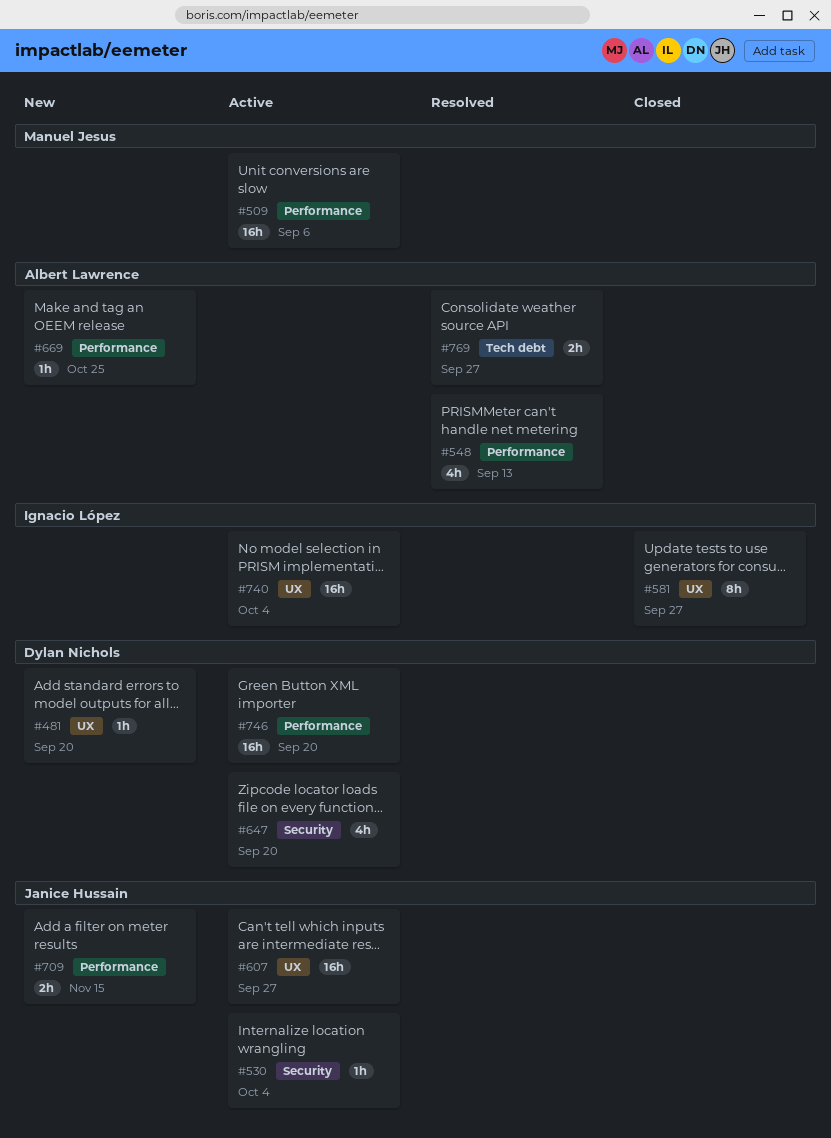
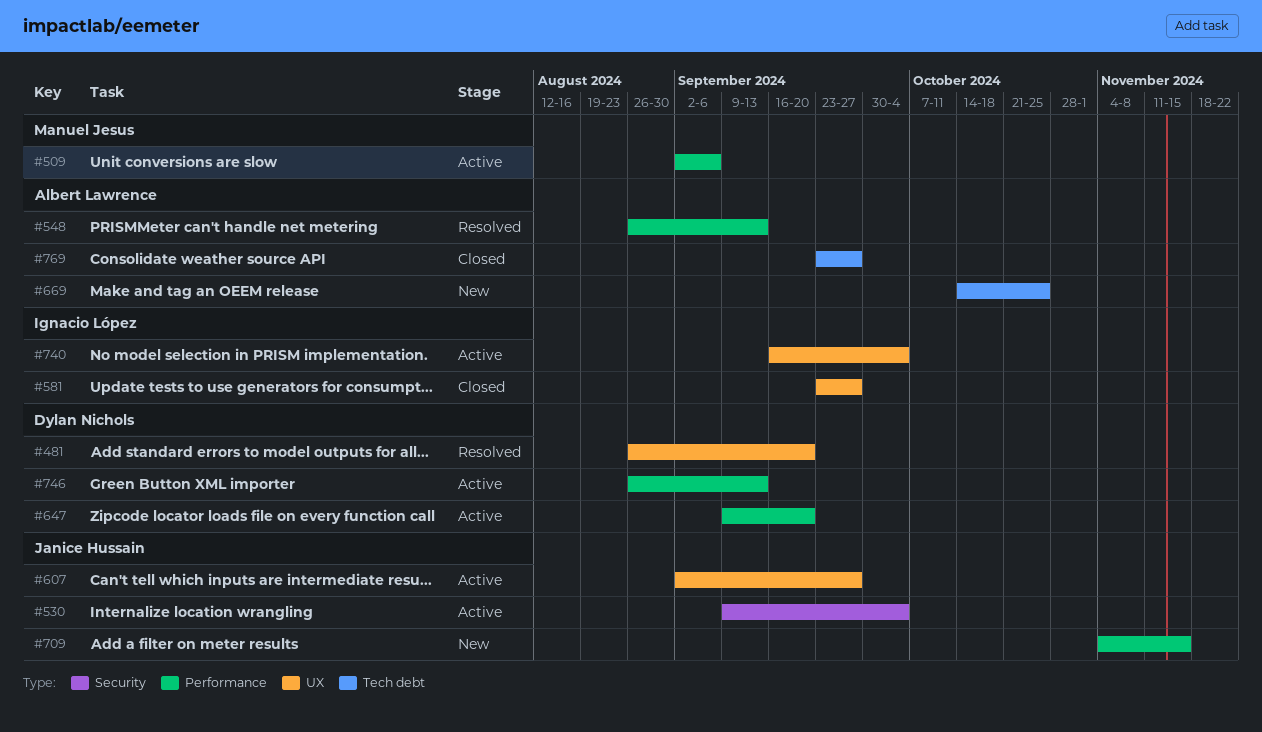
#481, status: New -> Resolved
#647, label: Security -> Performance
#669, label: Performance -> Tech debt
#746, due: Sep 20 -> Sep 13
#769, status: Resolved -> Closed

